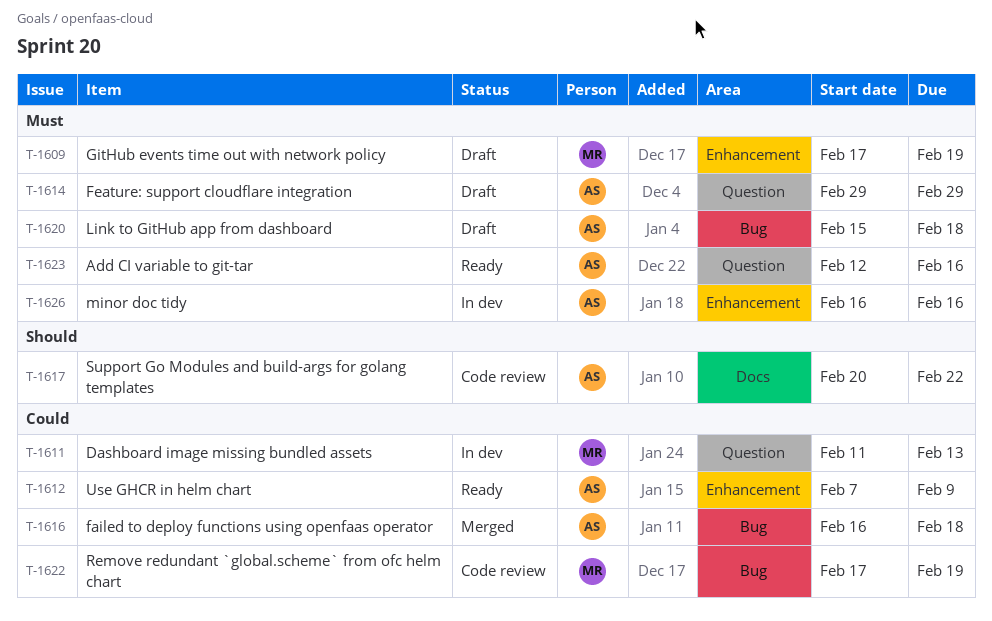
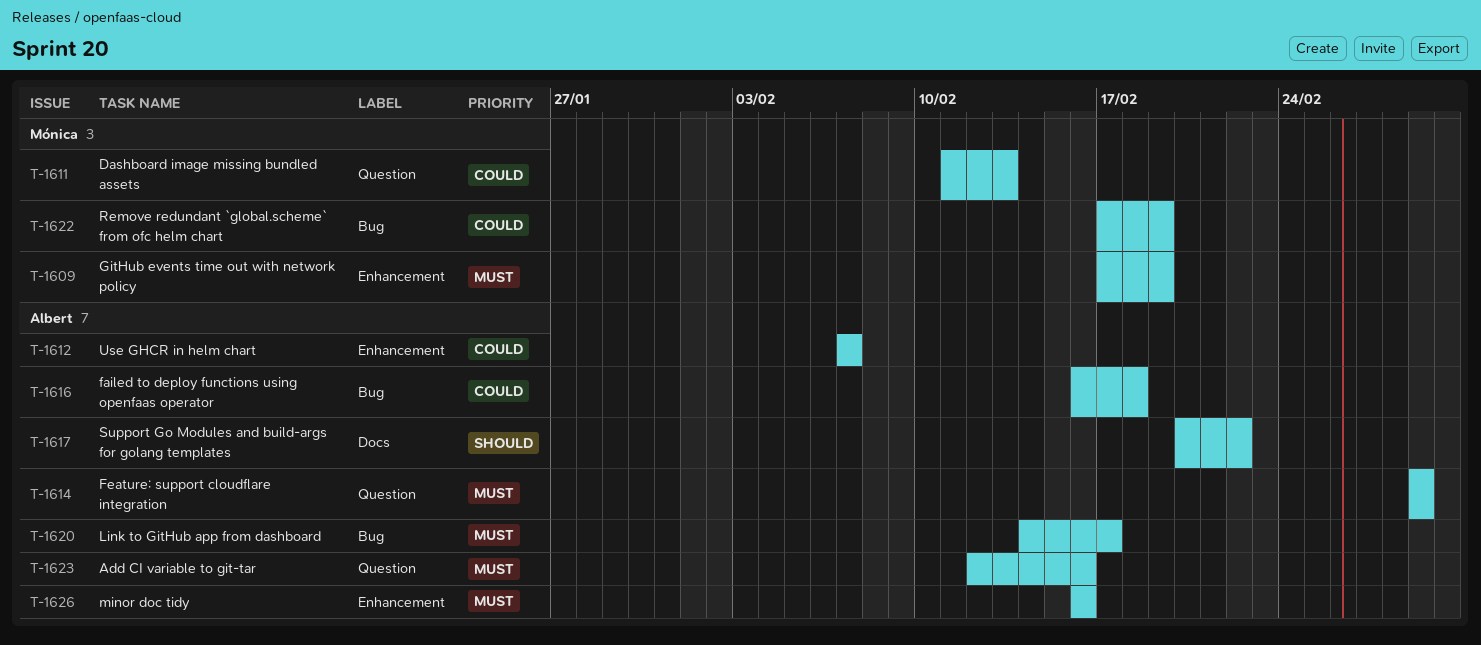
T-1612, due: Feb 9 -> Feb 7
T-1620, start: Feb 15 -> Feb 14
T-1620, due: Feb 18 -> Feb 17

